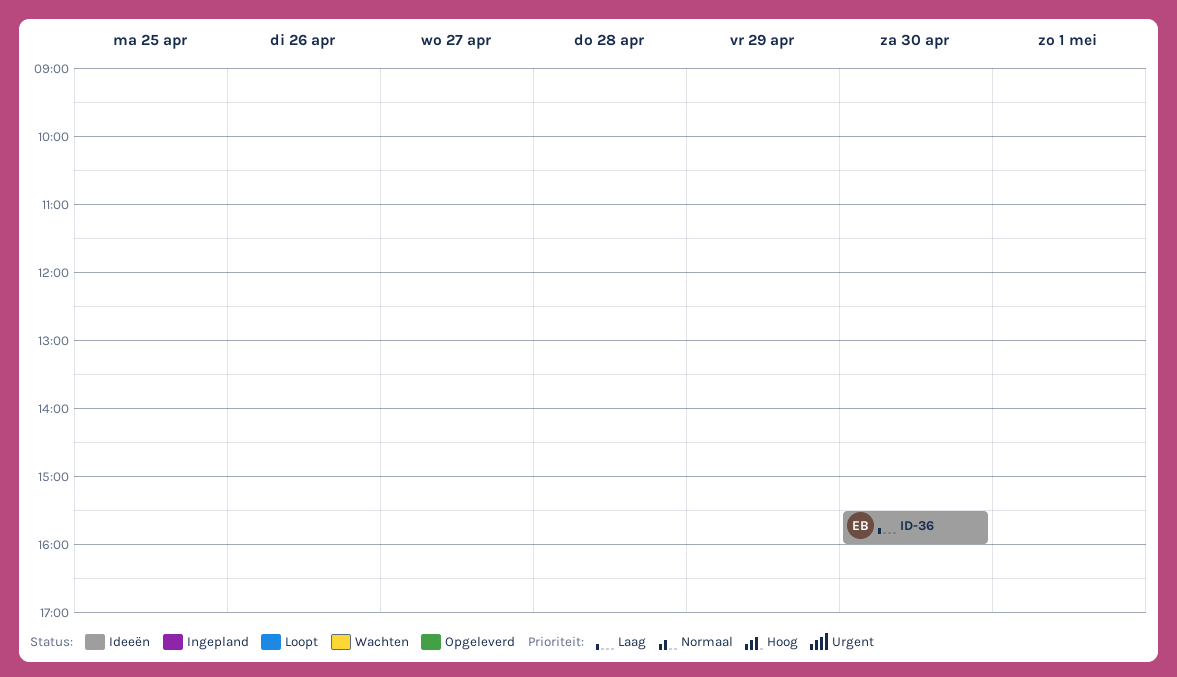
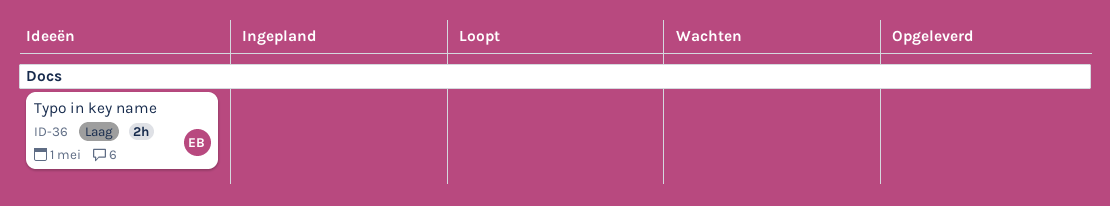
ID-36, day: Apr 30 -> May 1

